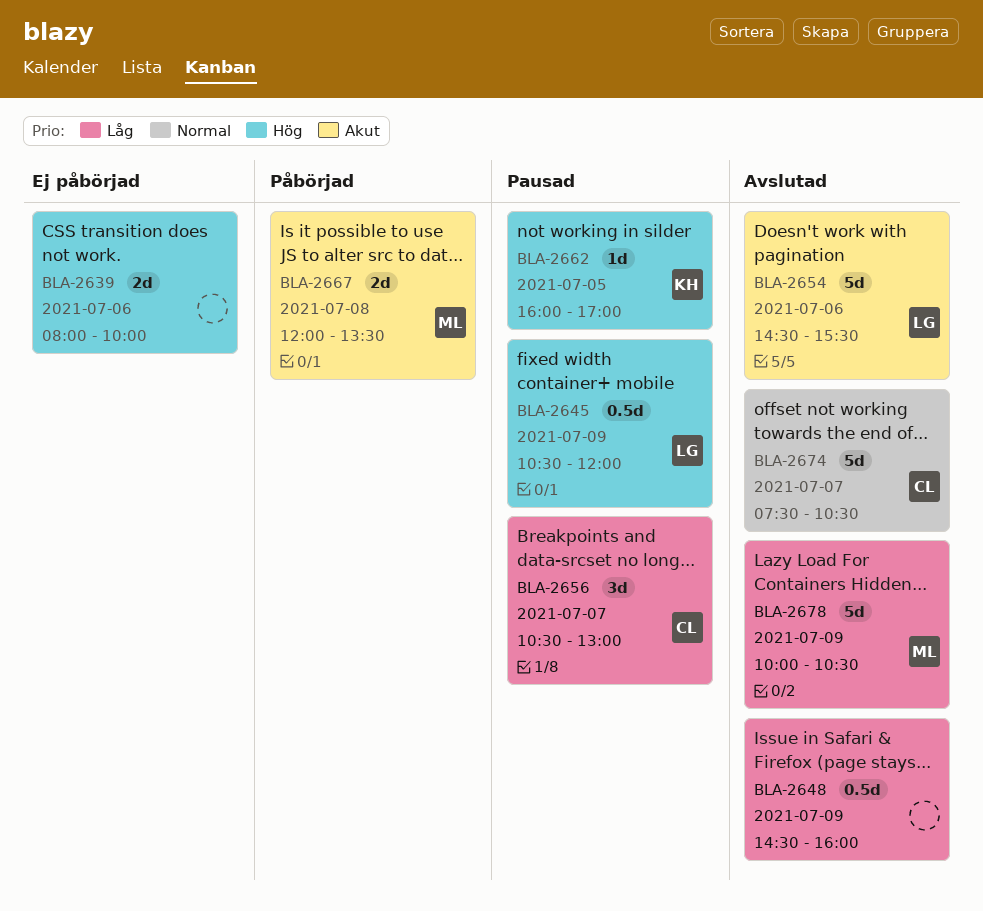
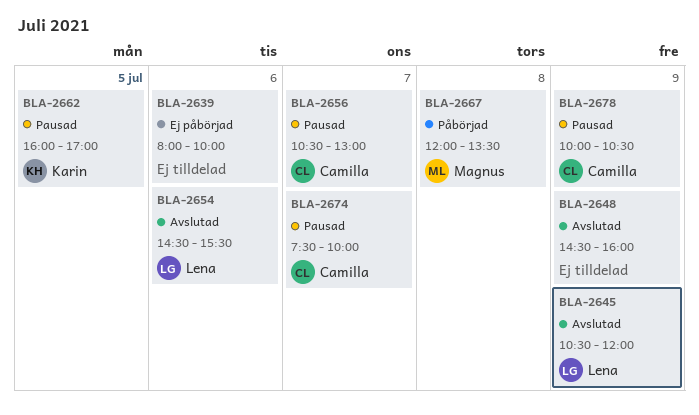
BLA-2645, status: Pausad -> Avslutad
BLA-2674, status: Avslutad -> Pausad
BLA-2674, ends: 10:30 -> 10:00
BLA-2678, status: Avslutad -> Pausad
BLA-2678, owner: Magnus -> Camilla

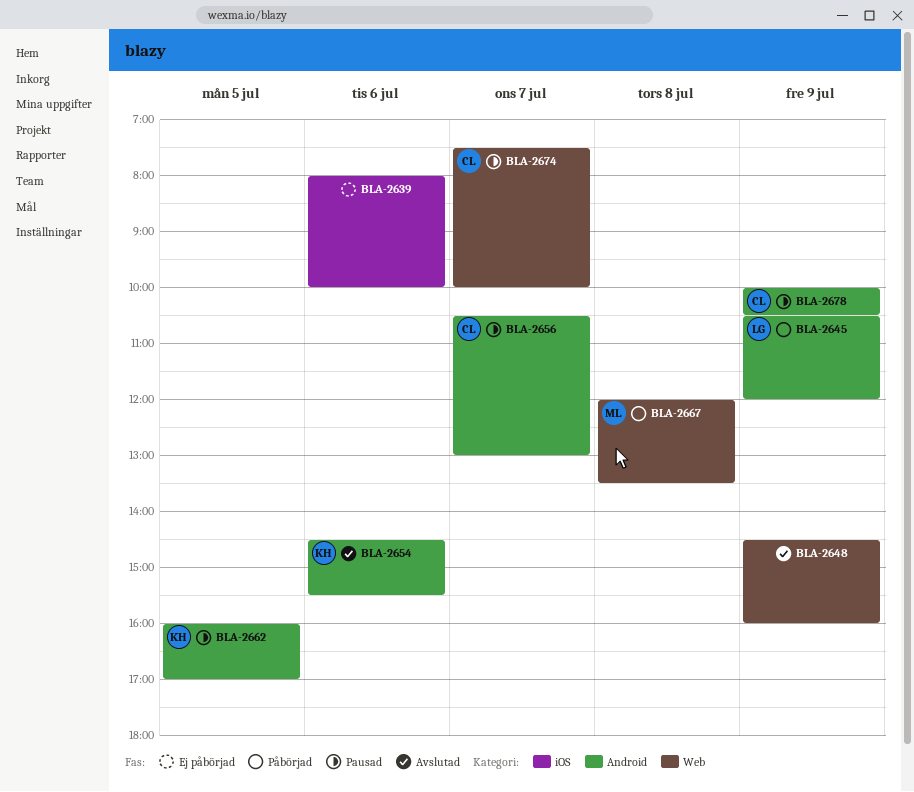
BLA-2645, status: Avslutad -> Påbörjad
BLA-2654, owner: Lena -> Karin

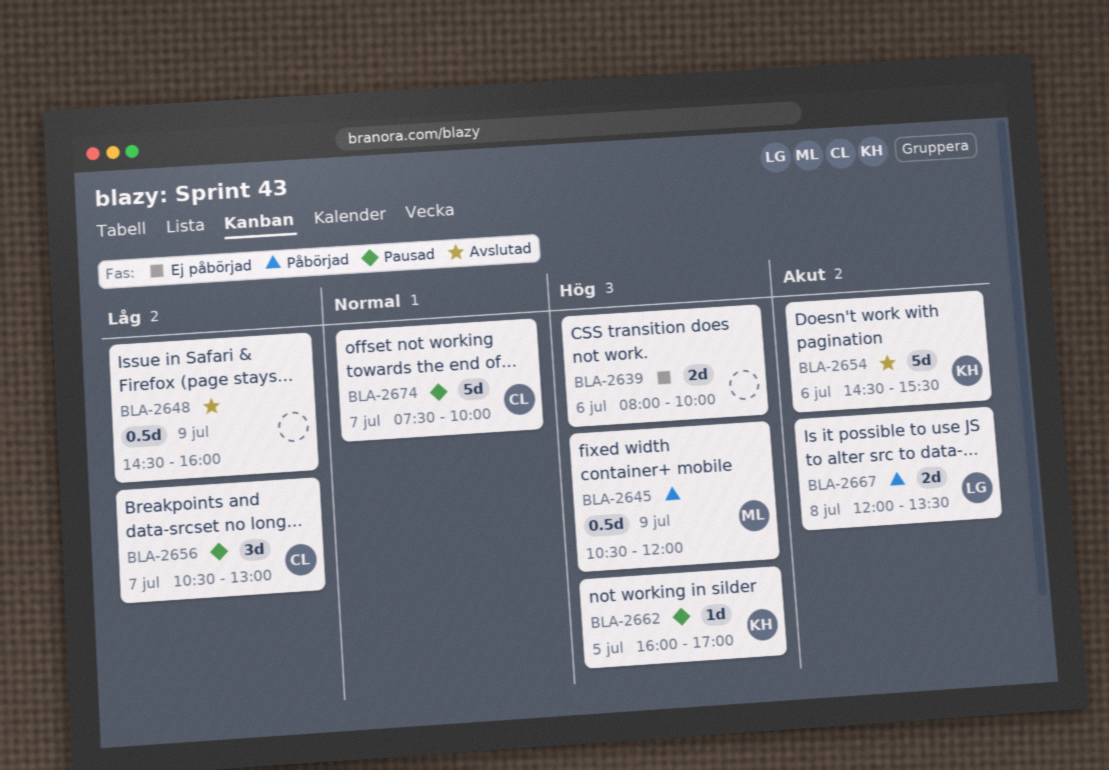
BLA-2645, owner: LG -> ML
BLA-2667, owner: ML -> LG
BLA-2678: present -> none

